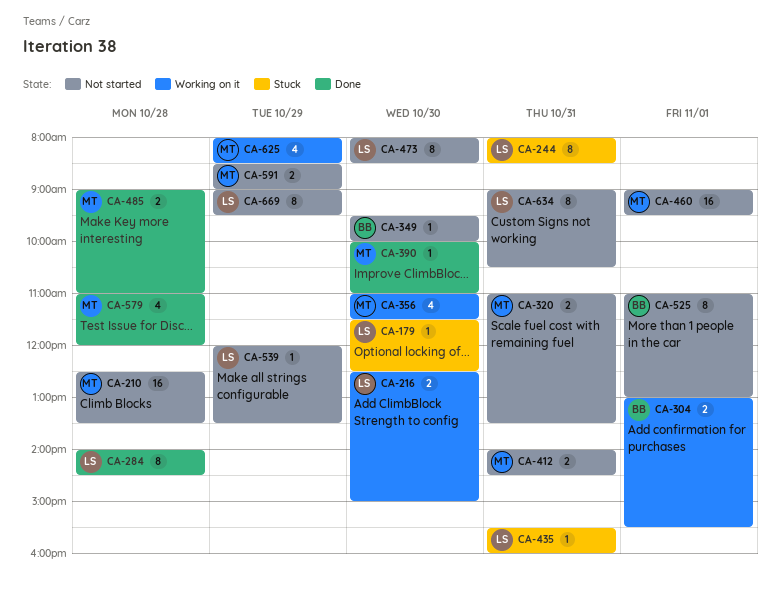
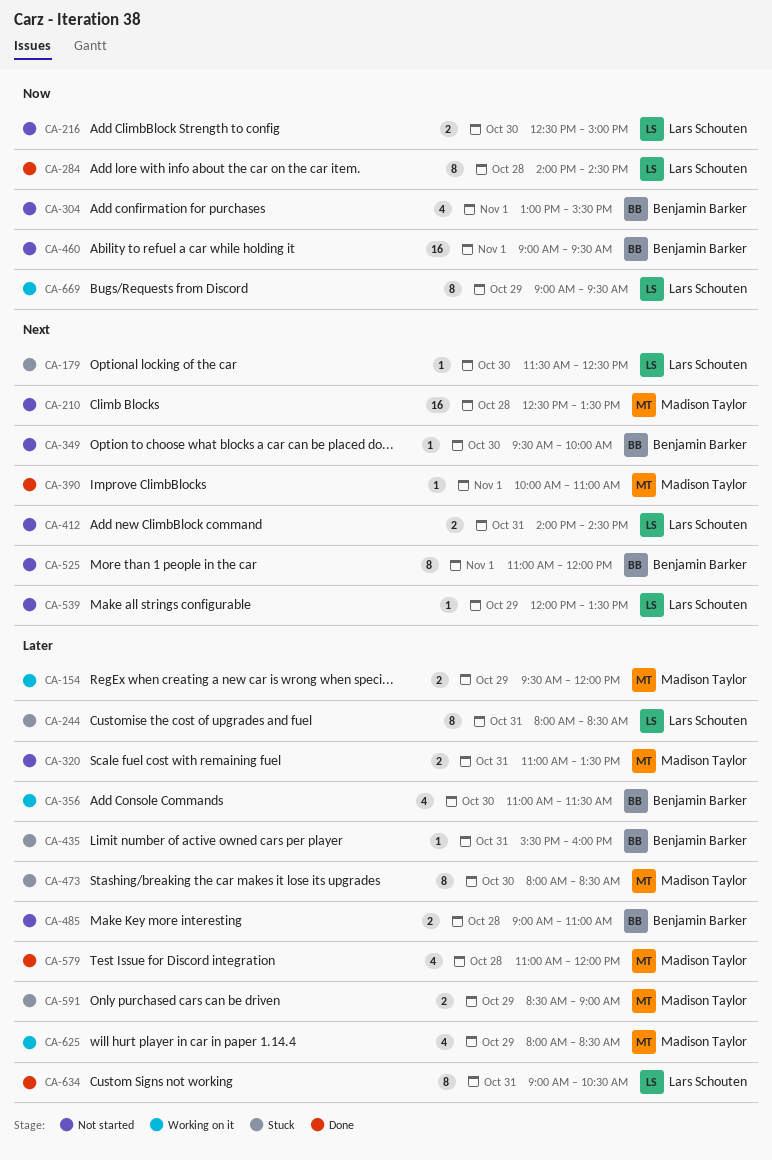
CA-154: none -> present
CA-216, status: Working on it -> Not started
CA-304, status: Working on it -> Not started
CA-304, estimate: 2 -> 4
CA-356, owner: Madison Taylor -> Benjamin Barker
CA-390, day: Oct 30 -> Nov 1
CA-412, owner: Madison Taylor -> Lars Schouten
CA-435, owner: Lars Schouten -> Benjamin Barker
CA-460, owner: Madison Taylor -> Benjamin Barker
CA-473, status: Not started -> Stuck
CA-473, owner: Lars Schouten -> Madison Taylor
CA-485, status: Done -> Not started
CA-485, owner: Madison Taylor -> Benjamin Barker
CA-525, ends: 13:00 -> 12:00
CA-591, status: Not started -> Stuck
CA-634, status: Not started -> Done
CA-669, status: Not started -> Working on it

